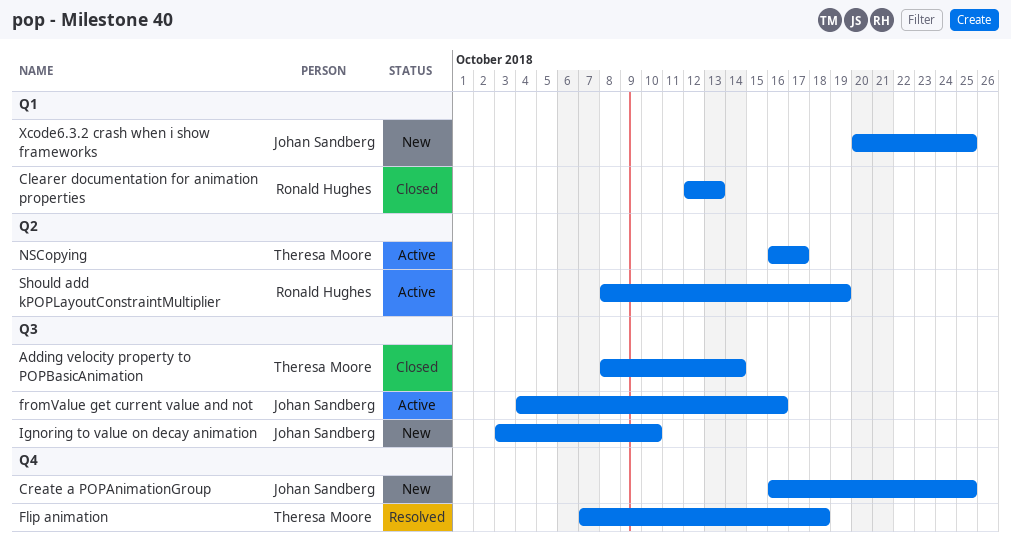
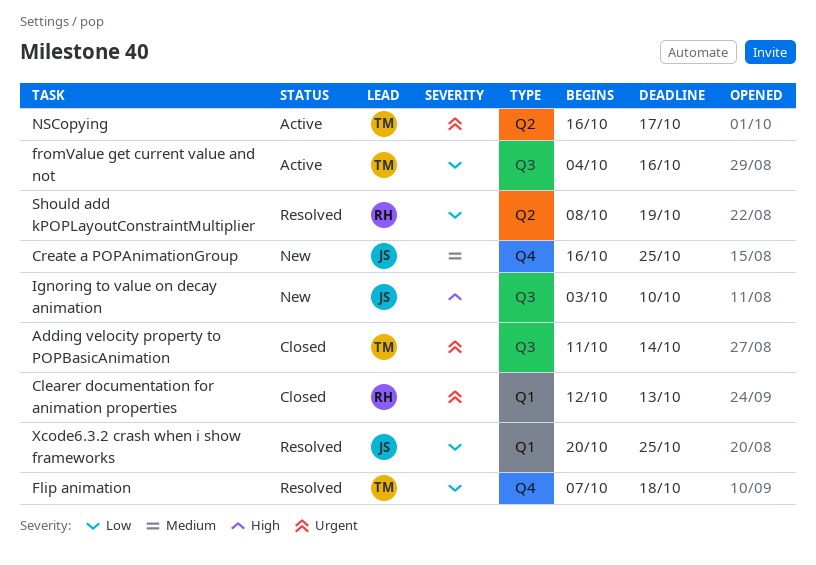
Adding velocity property to POPBasicAnimation, start: Oct 8 -> Oct 11
fromValue get current value and not, owner: Johan Sandberg -> Theresa Moore
Should add kPOPLayoutConstraintMultiplier, status: Active -> Resolved
Xcode6.3.2 crash when i show frameworks, status: New -> Resolved

